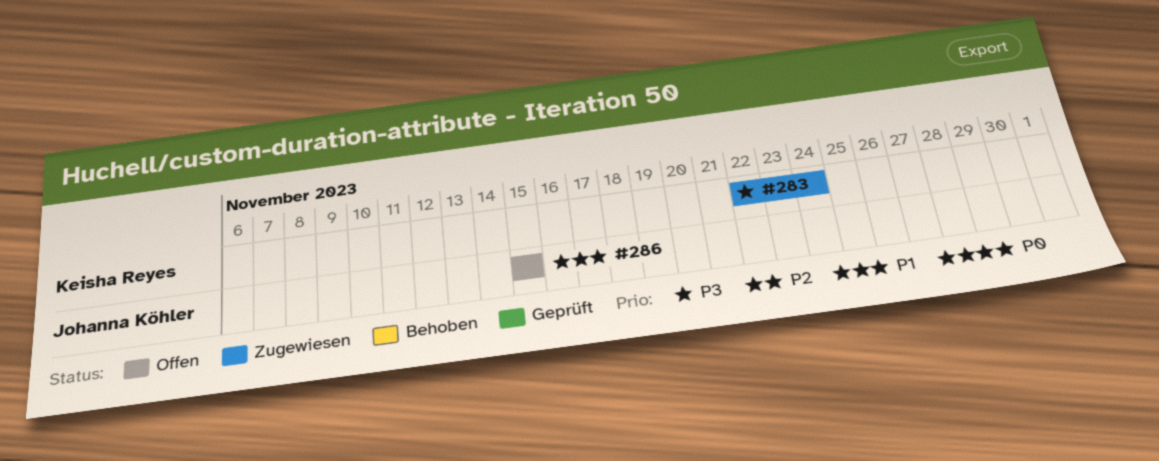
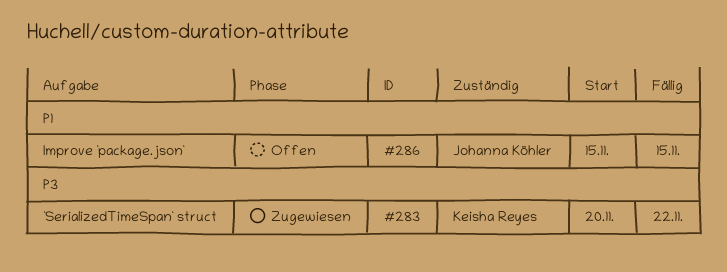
#283, start: Nov 22 -> Nov 20
#283, due: Nov 24 -> Nov 22

